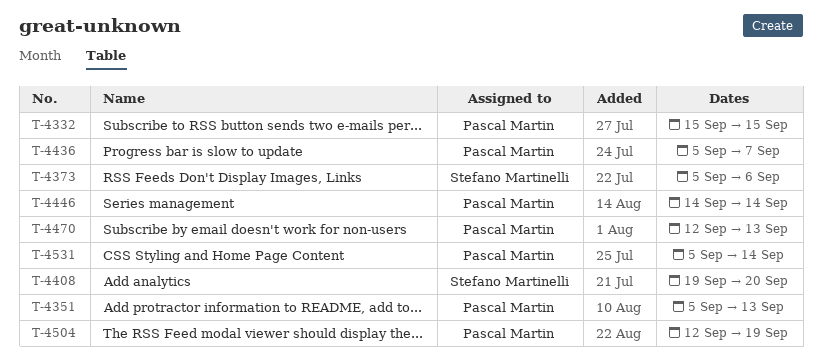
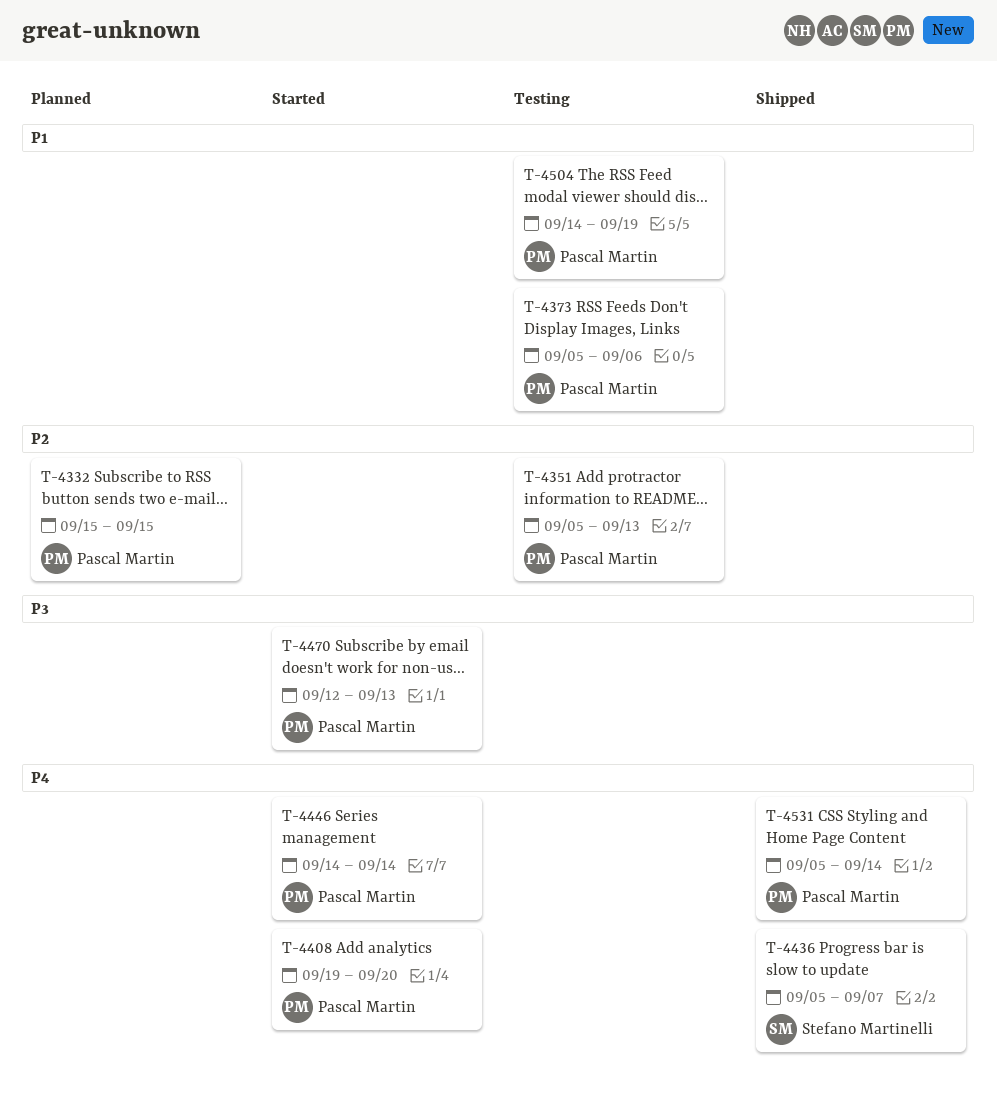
T-4373, owner: Stefano Martinelli -> Pascal Martin
T-4408, owner: Stefano Martinelli -> Pascal Martin
T-4436, owner: Pascal Martin -> Stefano Martinelli
T-4504, start: Sep 12 -> Sep 14

